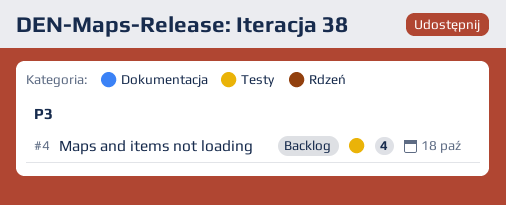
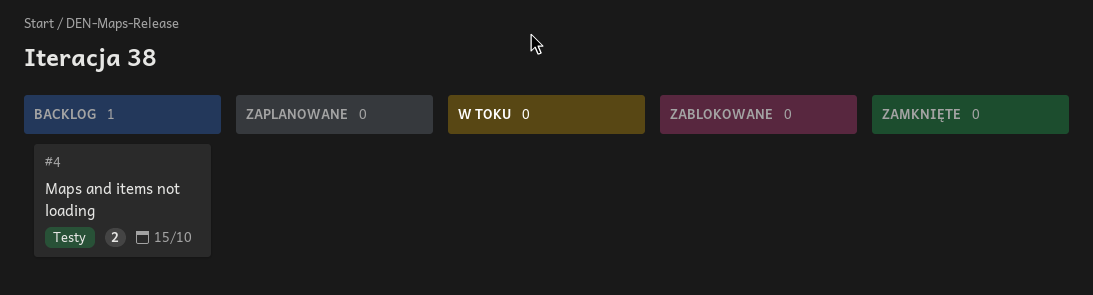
#4, estimate: 4 -> 2
#4, due: Oct 18 -> Oct 15

